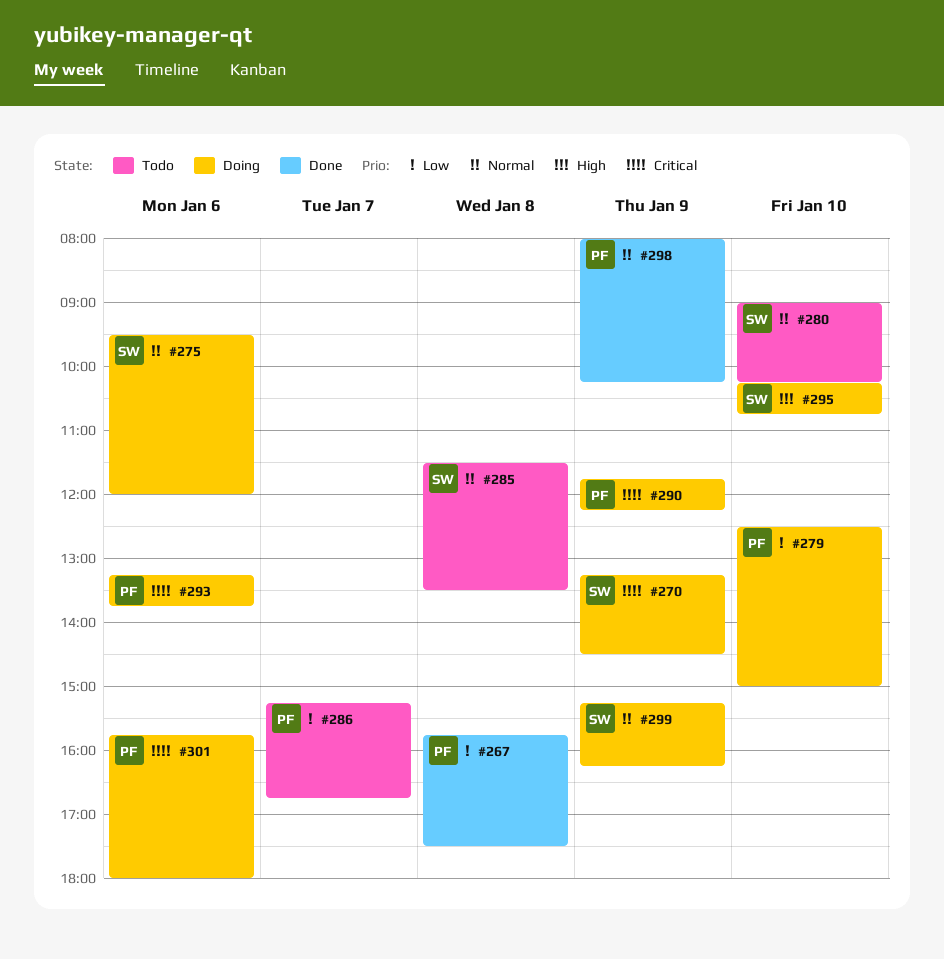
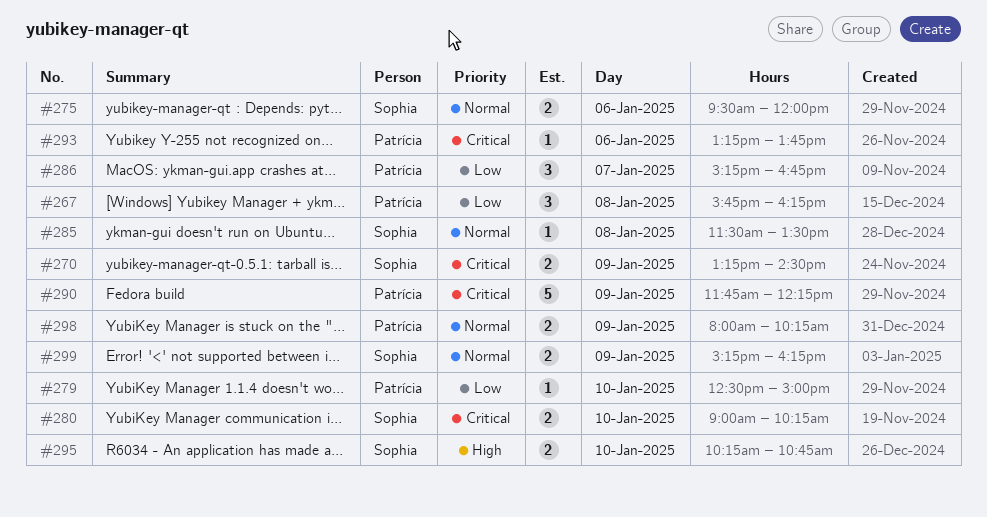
#267, ends: 17:30 -> 16:15
#280, priority: Normal -> Critical
#301: present -> none

